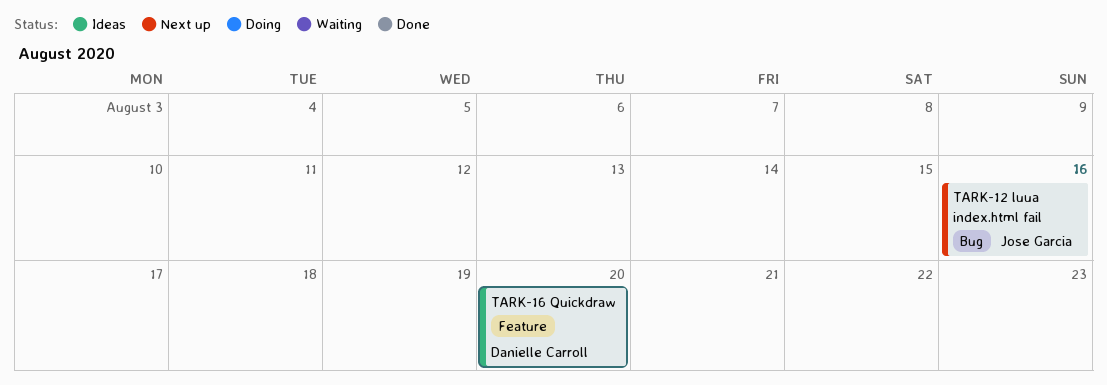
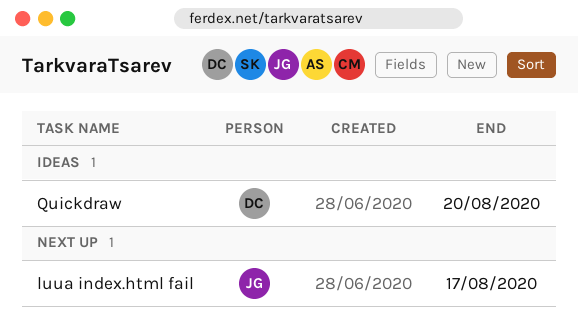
luua index.html fail, due: Aug 16 -> Aug 17

